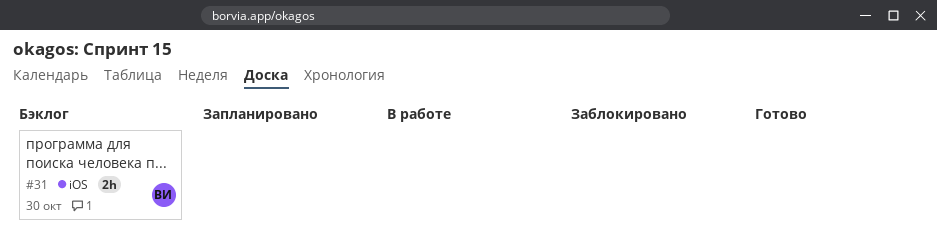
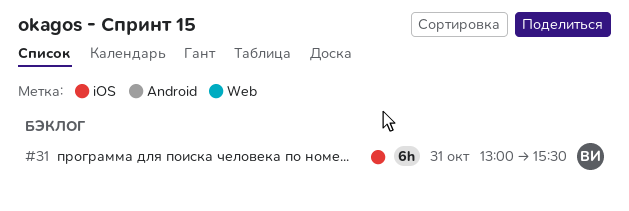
#31, estimate: 2h -> 6h
#31, day: Oct 30 -> Oct 31

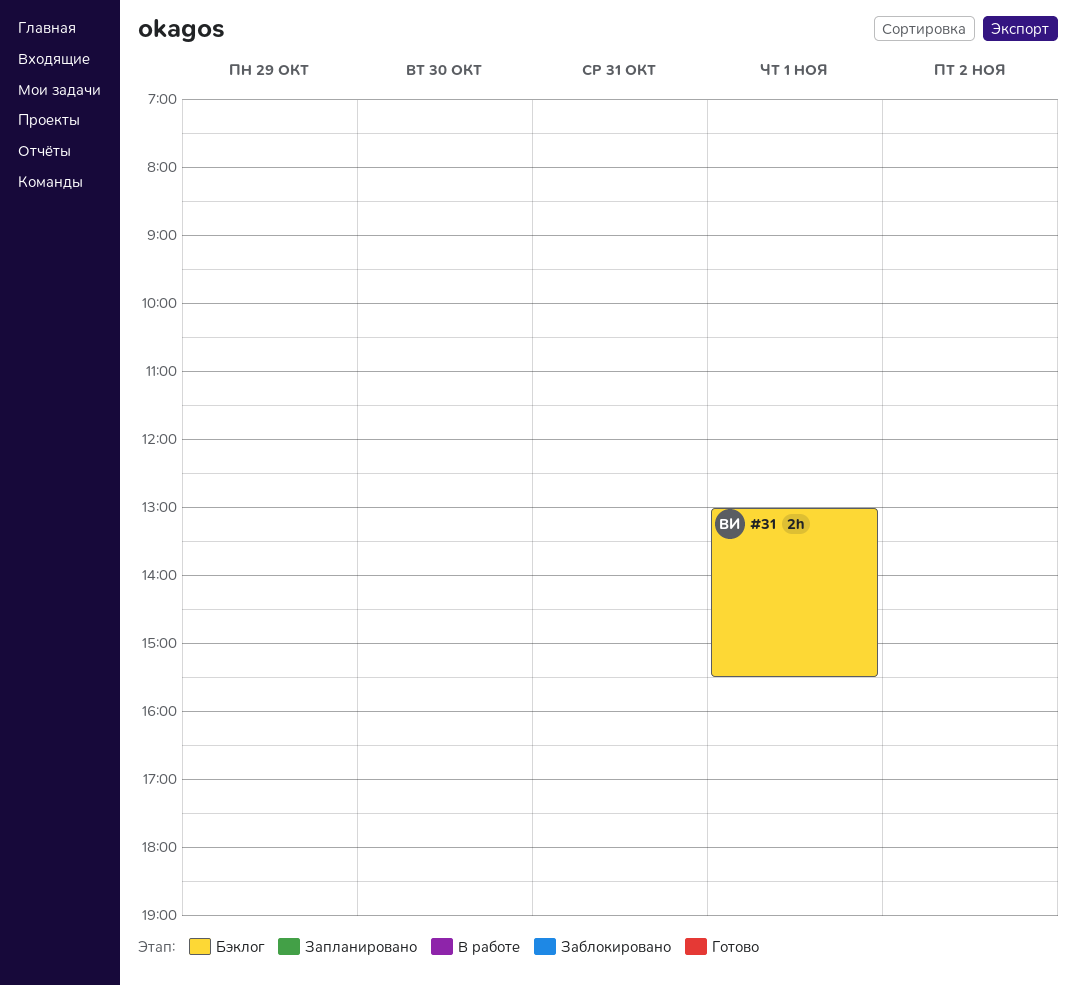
#31, estimate: 6h -> 2h
#31, day: Oct 31 -> Nov 1

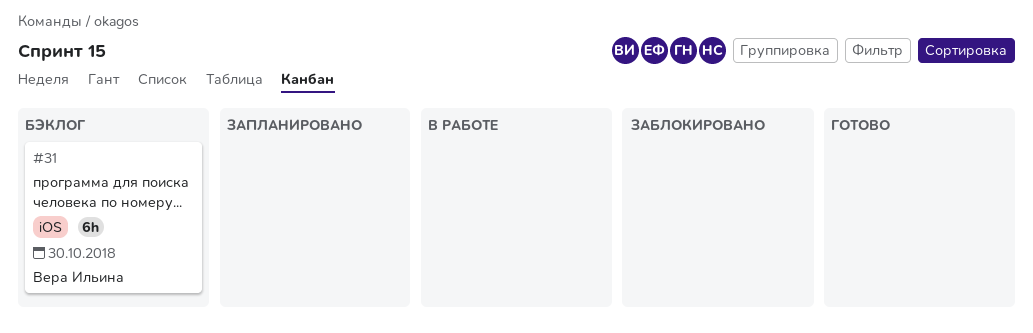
#31, estimate: 2h -> 6h
#31, day: Nov 1 -> Oct 30

